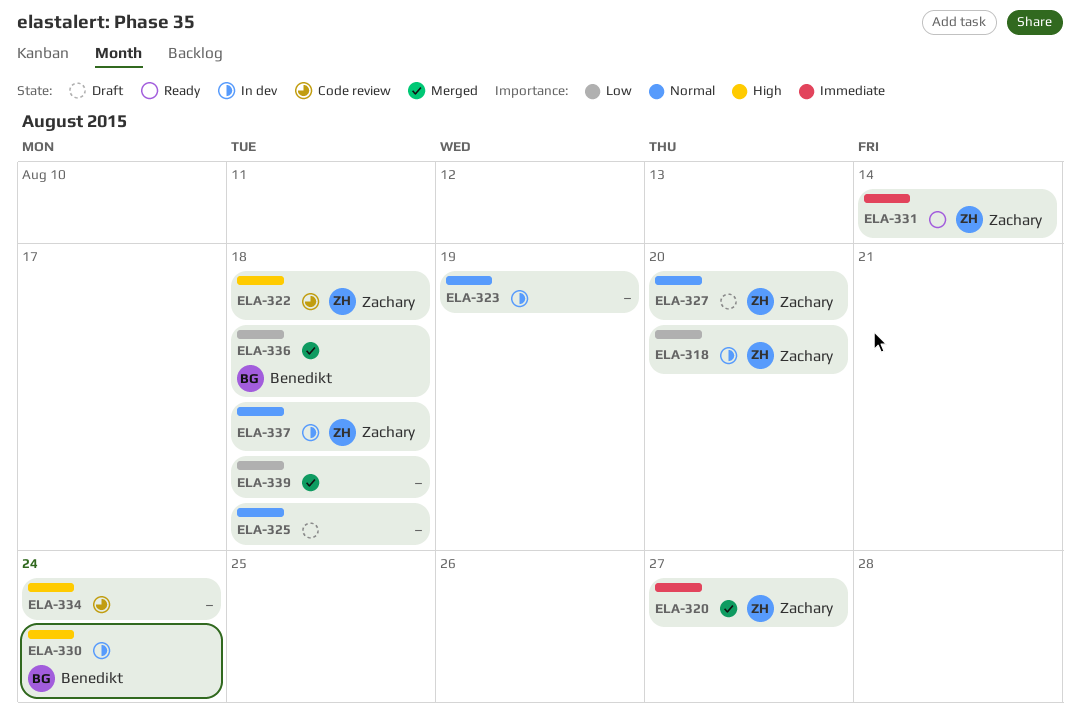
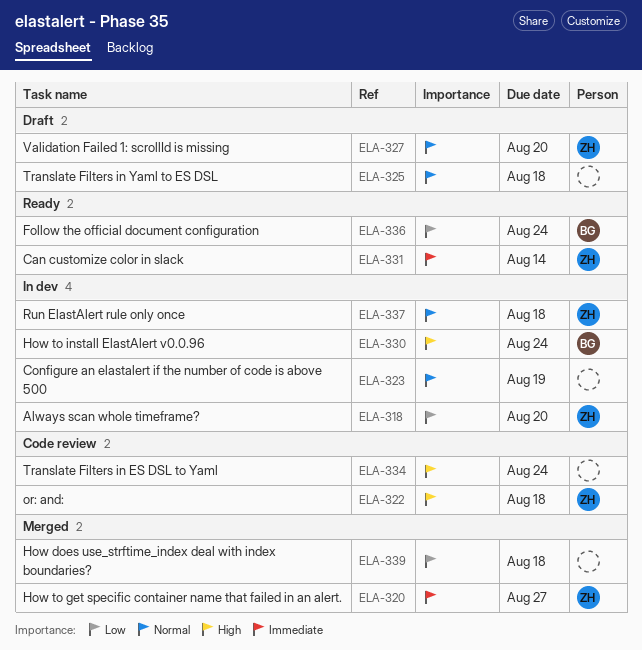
ELA-336, status: Merged -> Ready
ELA-336, due: Aug 18 -> Aug 24

